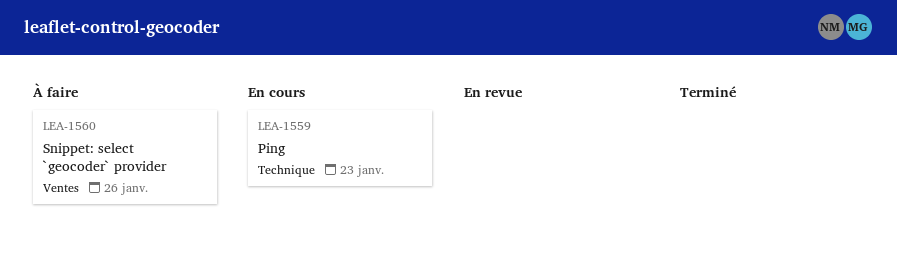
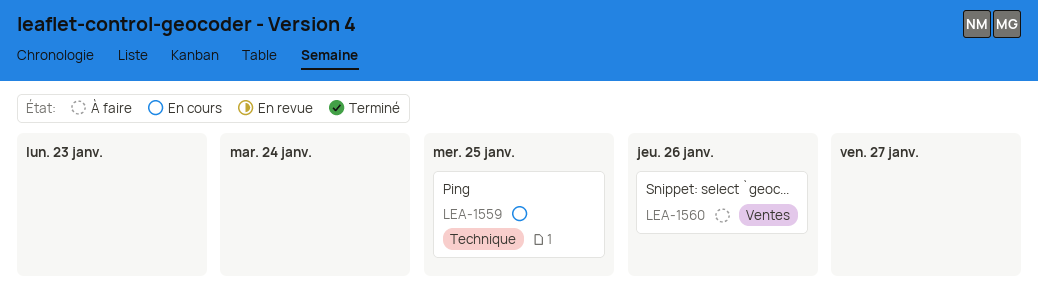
LEA-1559, due: Jan 23 -> Jan 25

